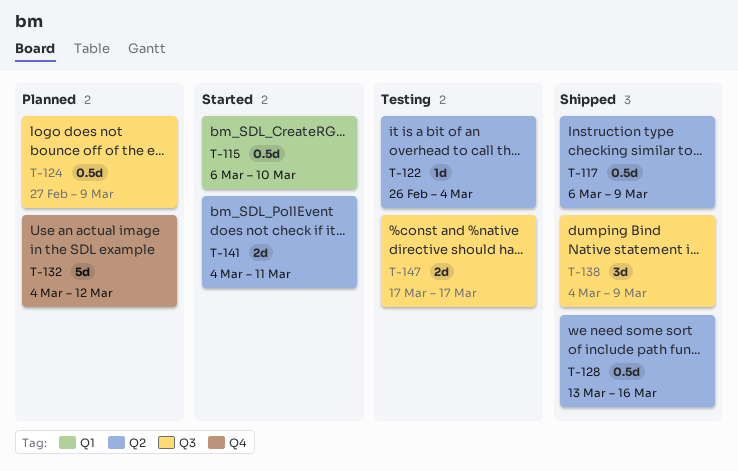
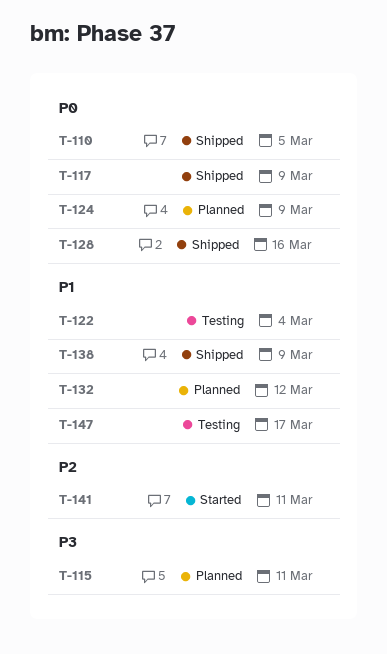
T-110: none -> present
T-115, status: Started -> Planned
T-115, due: Mar 10 -> Mar 11

